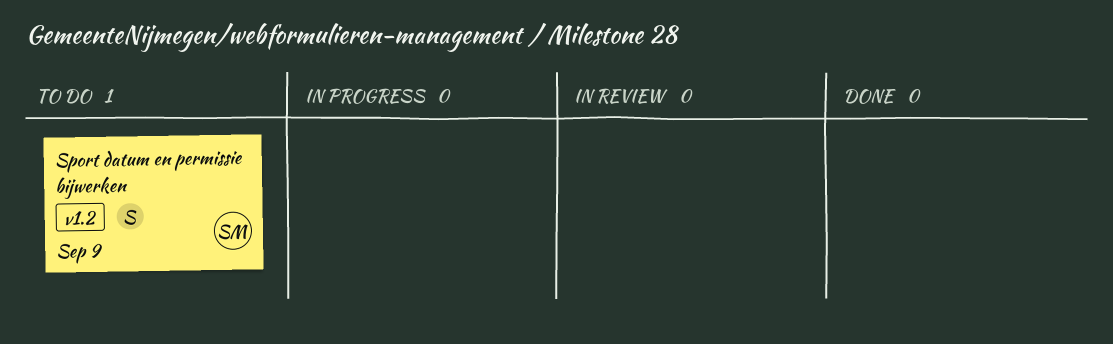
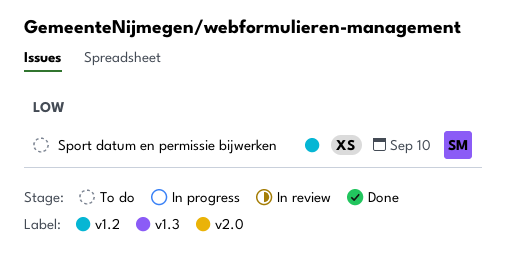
Sport datum en permissie bijwerken, estimate: S -> XS
Sport datum en permissie bijwerken, due: Sep 9 -> Sep 10

